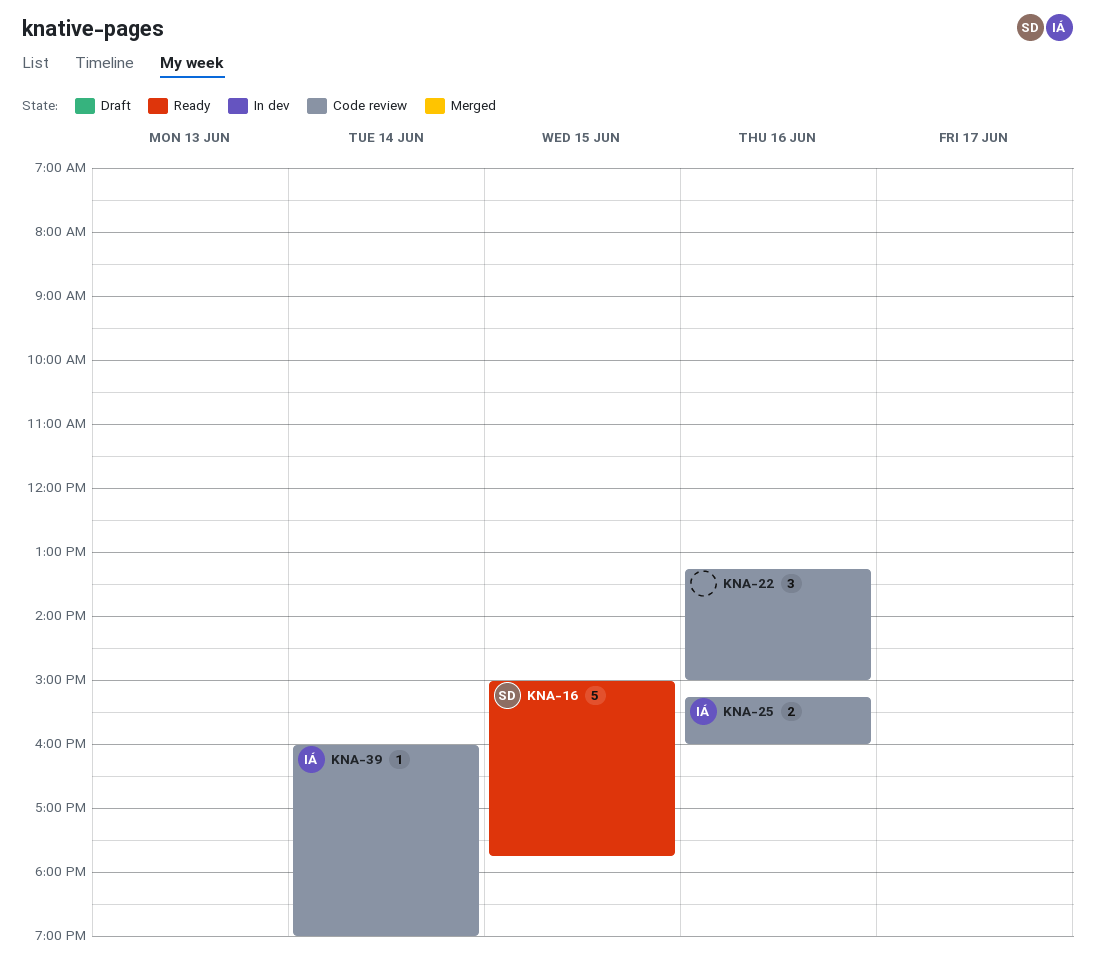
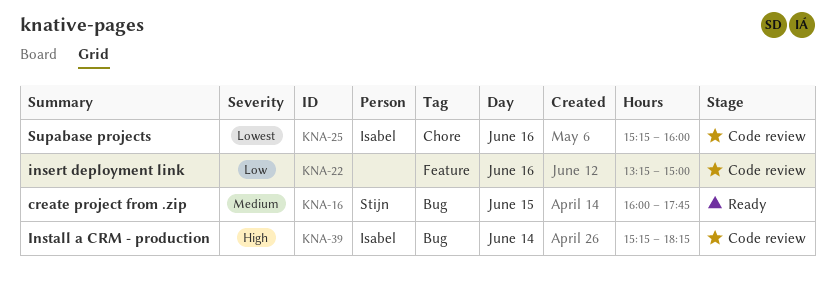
KNA-16, begins: 15:00 -> 16:00
KNA-39, begins: 16:00 -> 15:15
KNA-39, ends: 19:00 -> 18:15

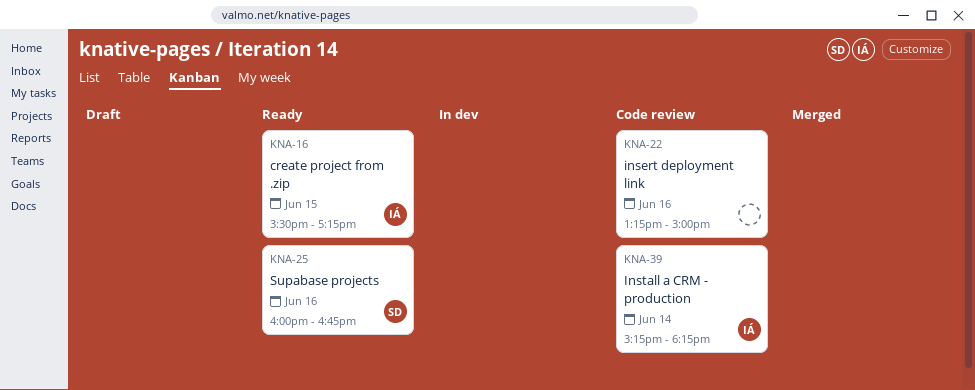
KNA-16, owner: Stijn -> Isabel
KNA-16, begins: 16:00 -> 15:30
KNA-16, ends: 17:45 -> 17:15
KNA-25, status: Code review -> Ready
KNA-25, owner: Isabel -> Stijn
KNA-25, begins: 15:15 -> 16:00
KNA-25, ends: 16:00 -> 16:45

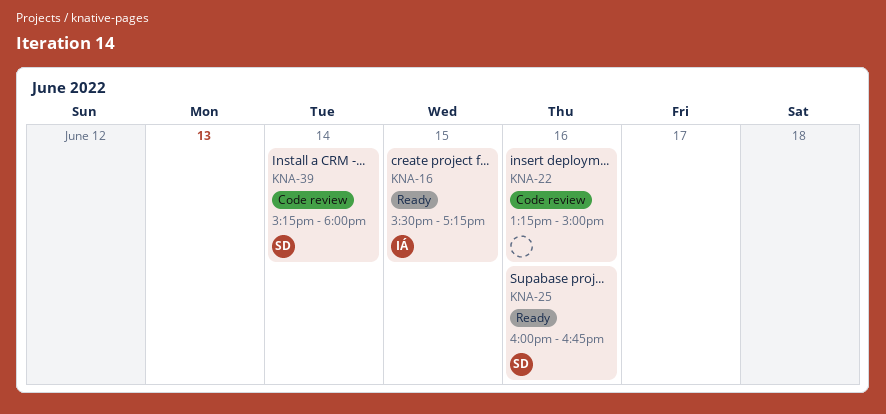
KNA-39, owner: IÁ -> SD
KNA-39, ends: 18:15 -> 18:00

